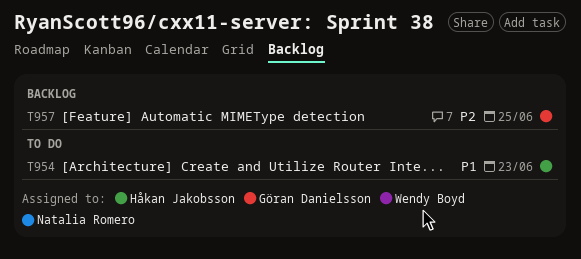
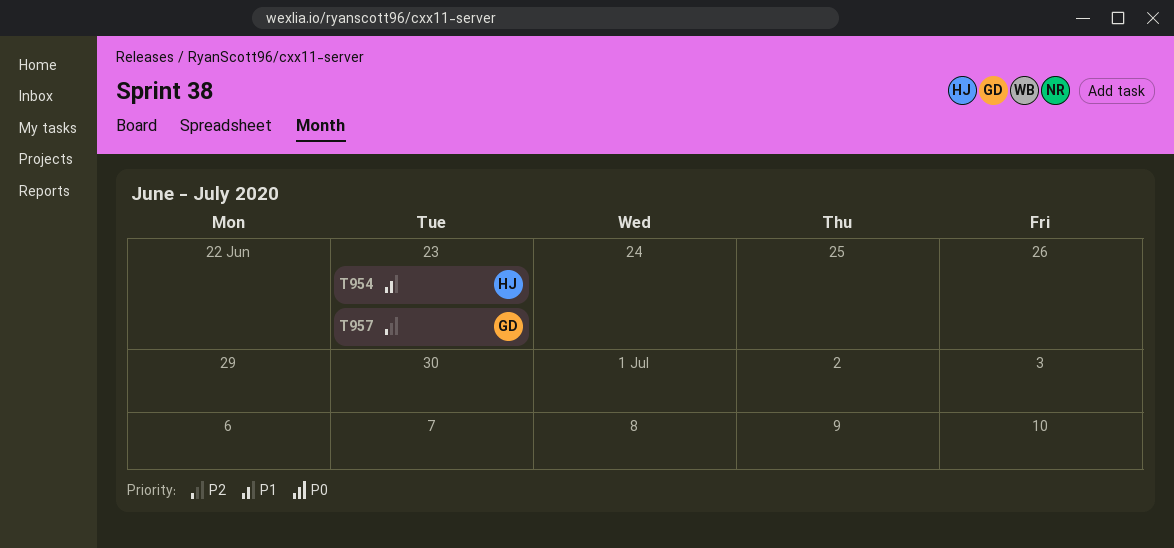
T957, due: Jun 25 -> Jun 23

